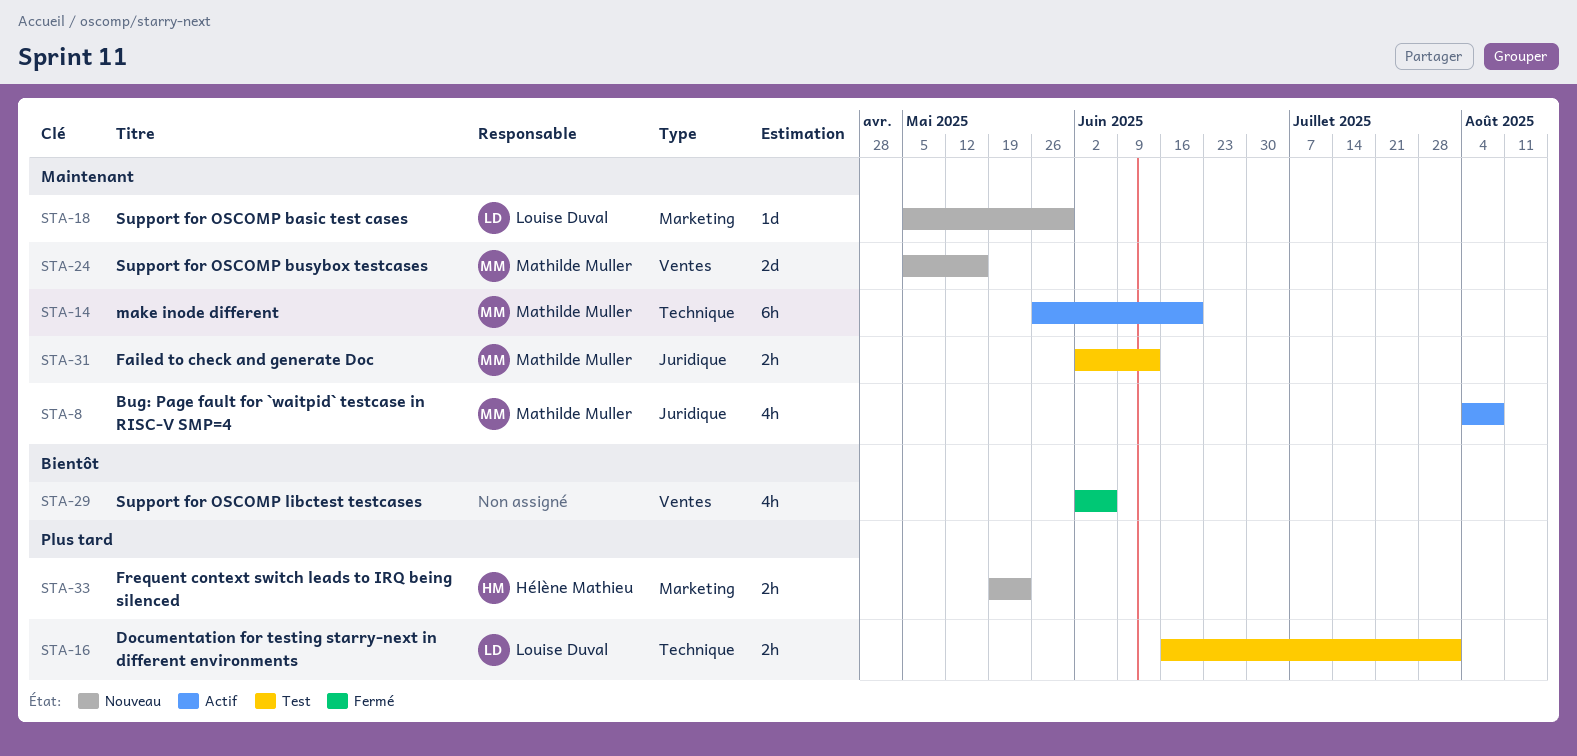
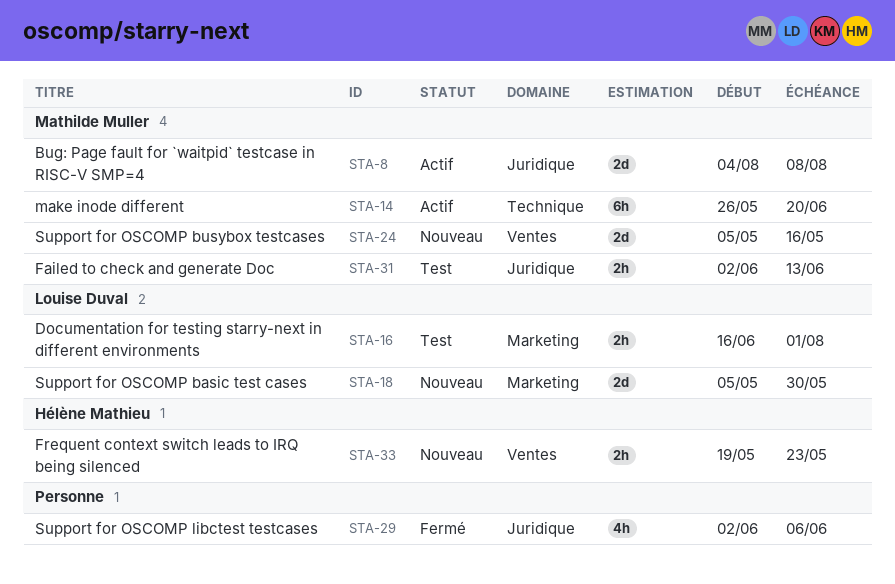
STA-8, estimate: 4h -> 2d
STA-16, label: Technique -> Marketing
STA-18, estimate: 1d -> 2d
STA-29, label: Ventes -> Juridique
STA-33, label: Marketing -> Ventes

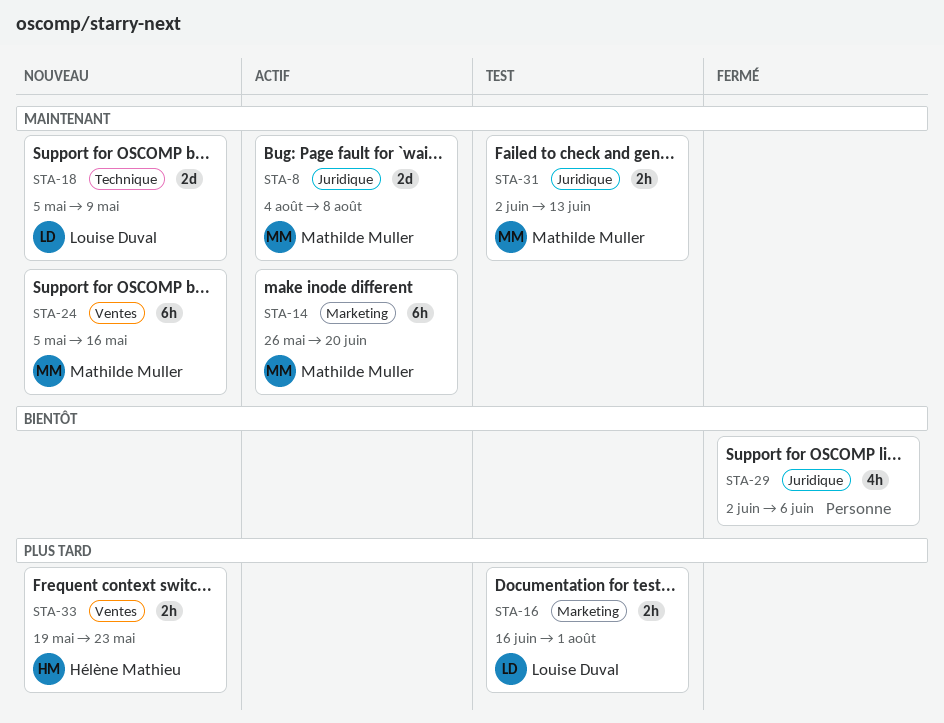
STA-14, label: Technique -> Marketing
STA-18, label: Marketing -> Technique
STA-18, due: May 30 -> May 9
STA-24, estimate: 2d -> 6h

